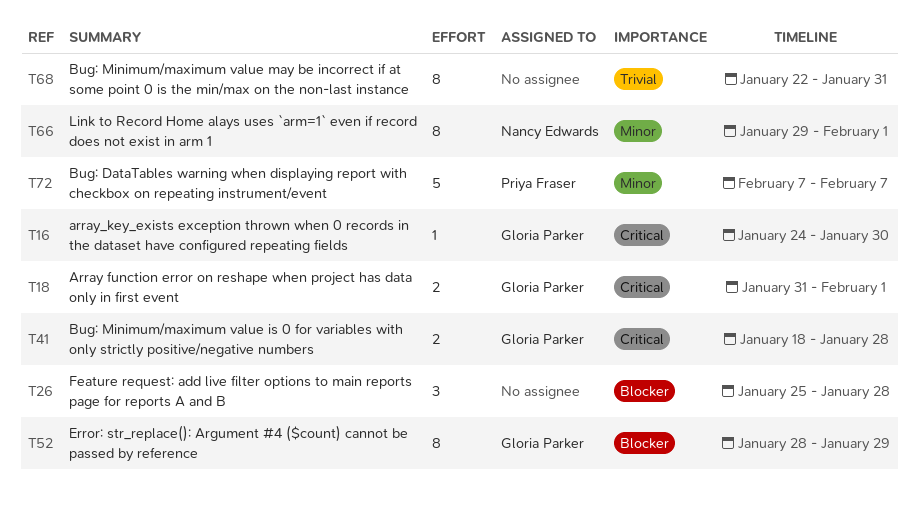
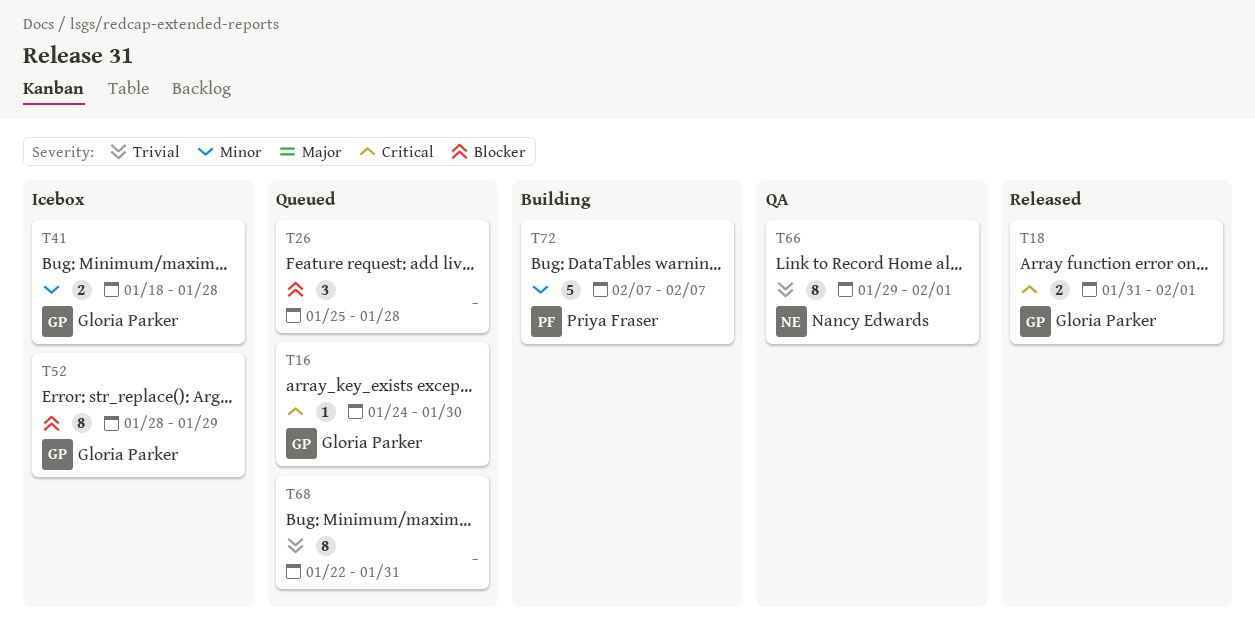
T41, priority: Critical -> Minor
T66, priority: Minor -> Trivial

